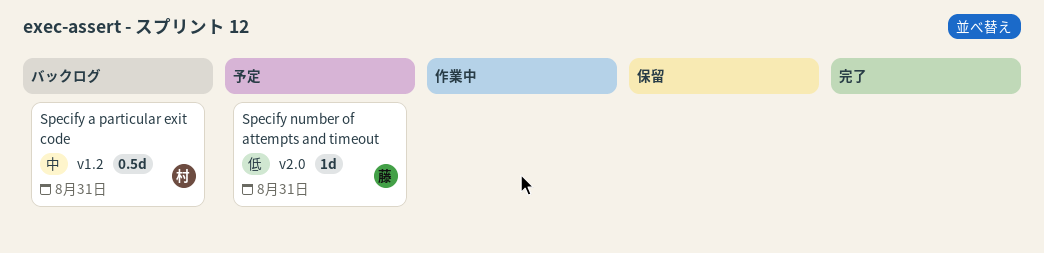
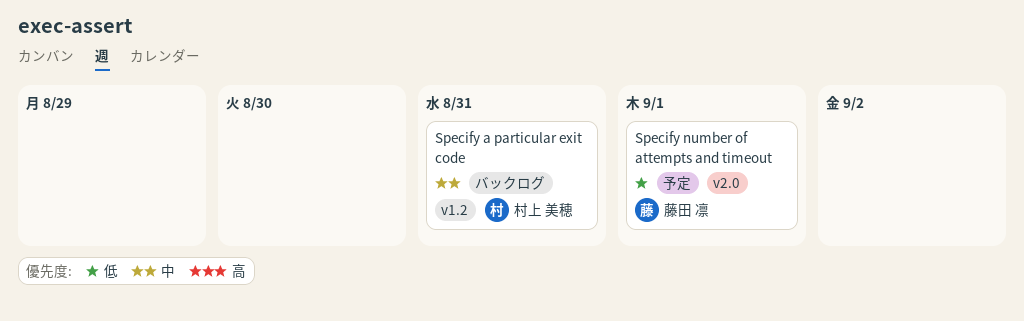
Specify number of attempts and timeout, due: Aug 31 -> Sep 1

